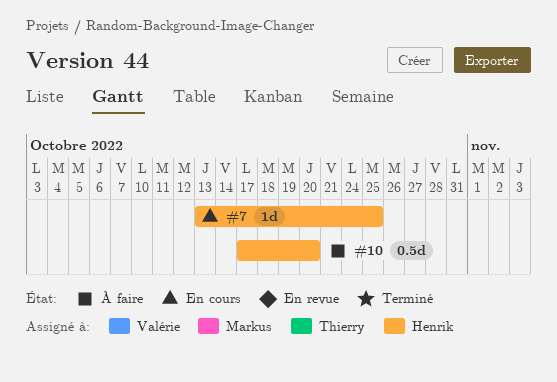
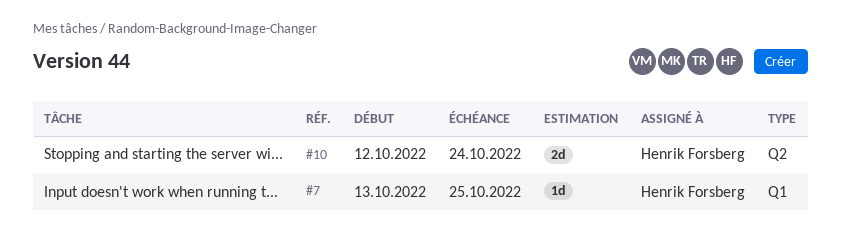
#10, estimate: 0.5d -> 2d
#10, start: Oct 17 -> Oct 12
#10, due: Oct 20 -> Oct 24

